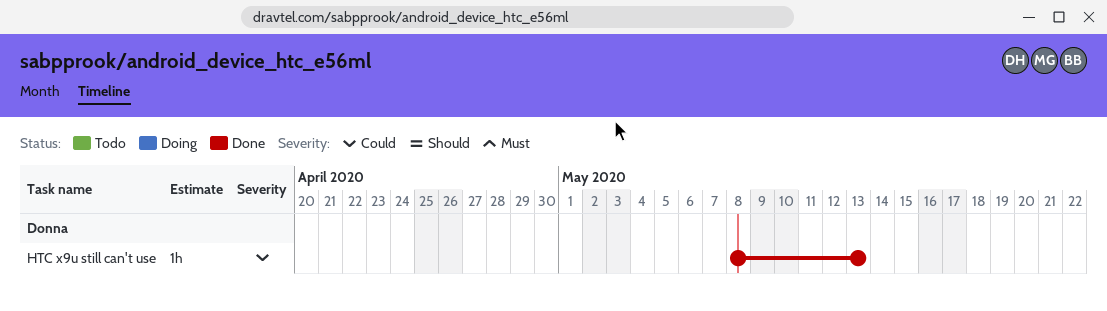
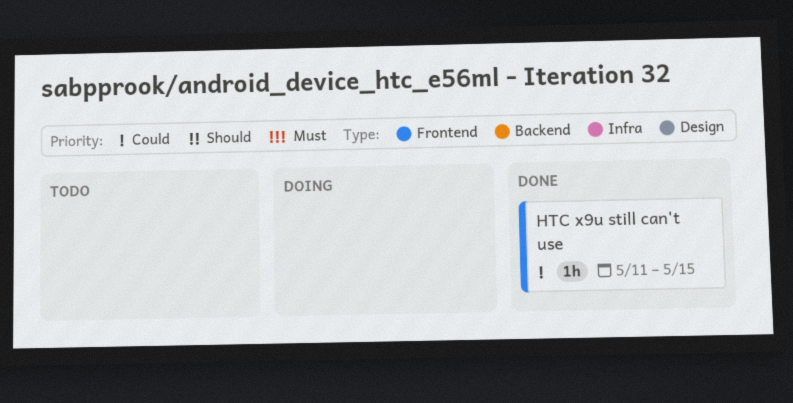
HTC x9u still can't use, start: May 8 -> May 11
HTC x9u still can't use, due: May 13 -> May 15

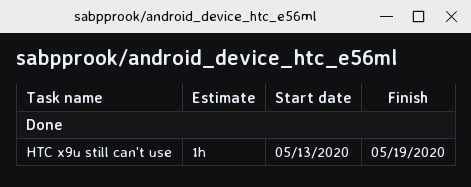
HTC x9u still can't use, start: May 11 -> May 13
HTC x9u still can't use, due: May 15 -> May 19

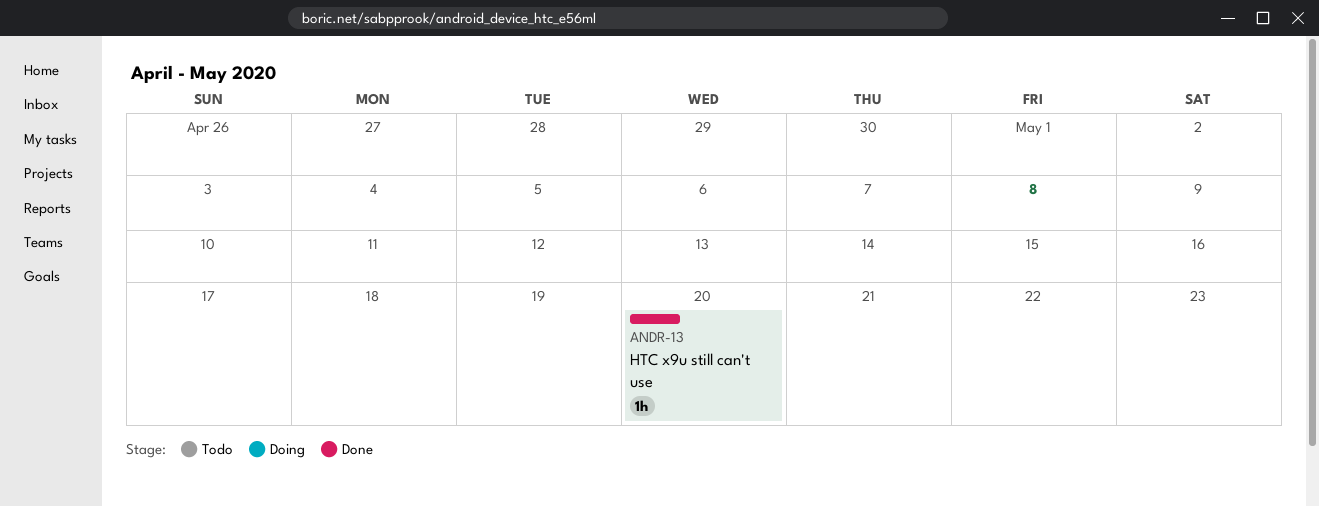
HTC x9u still can't use, due: May 19 -> May 20

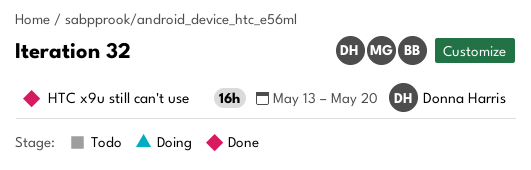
HTC x9u still can't use, estimate: 1h -> 16h

